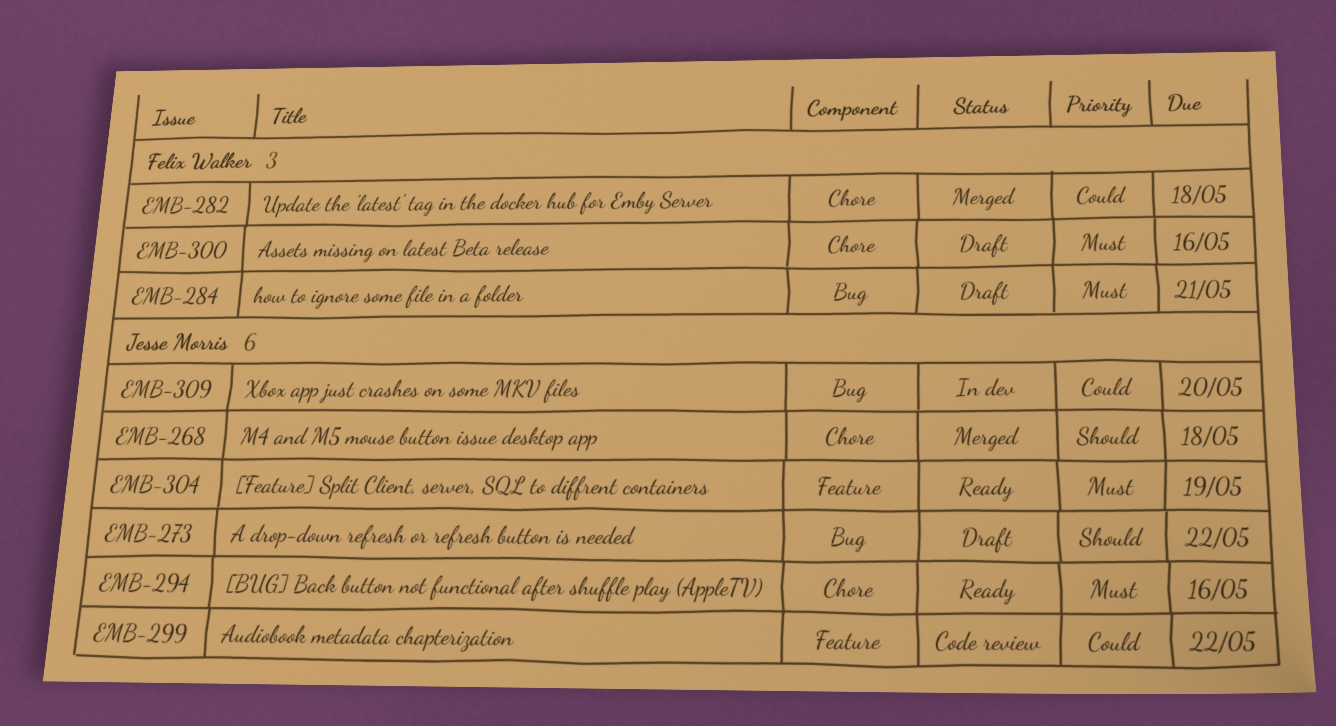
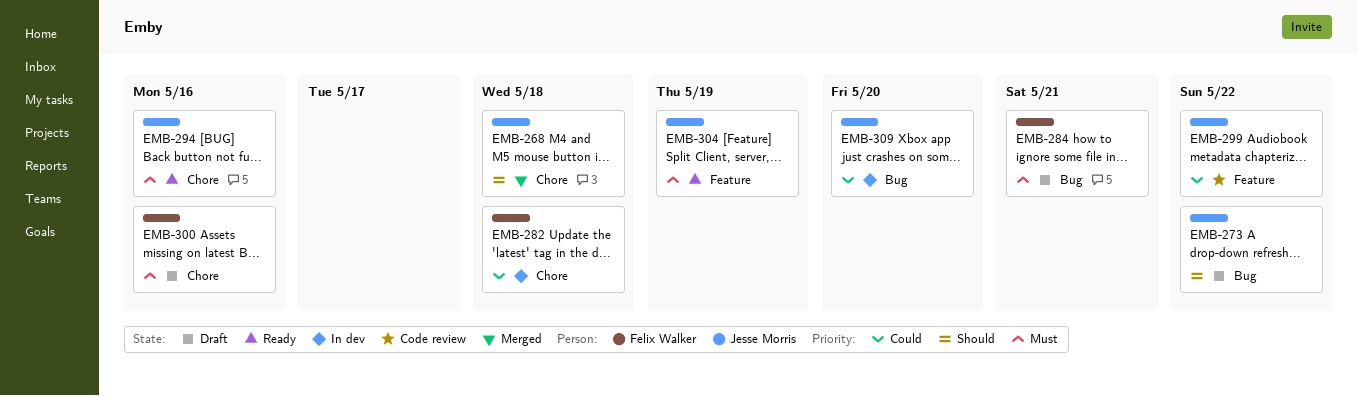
EMB-282, status: Merged -> In dev

